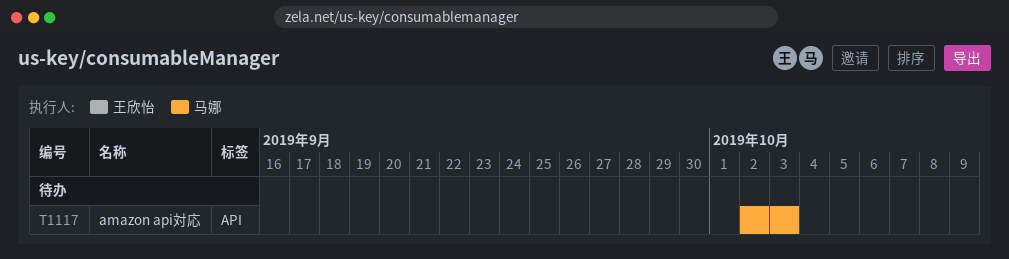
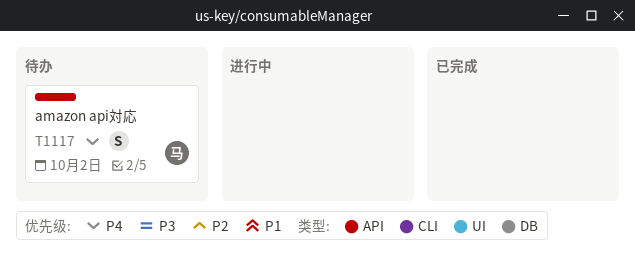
T1117, due: Oct 3 -> Oct 2

